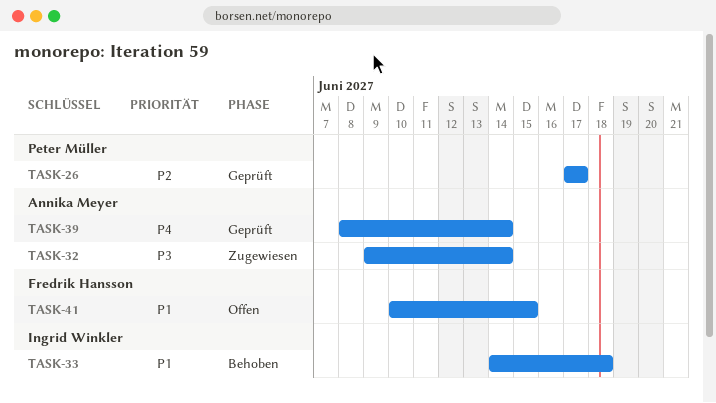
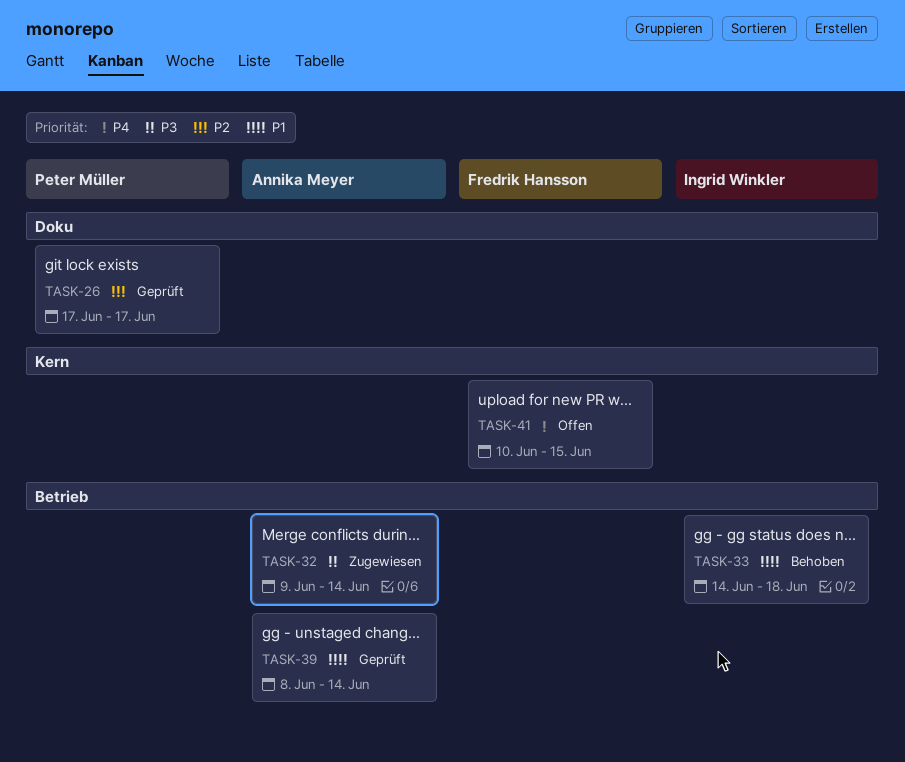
TASK-39, priority: P4 -> P1
TASK-41, priority: P1 -> P4

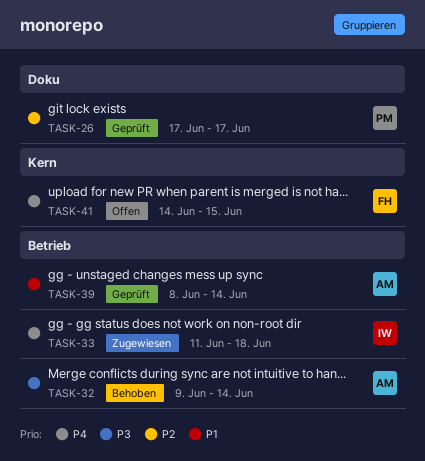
TASK-32, status: Zugewiesen -> Behoben
TASK-33, status: Behoben -> Zugewiesen
TASK-33, priority: P1 -> P4
TASK-33, start: Jun 14 -> Jun 11
TASK-41, start: Jun 10 -> Jun 14

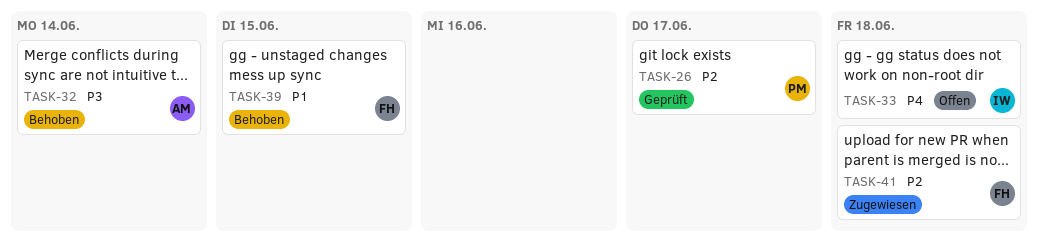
TASK-33, status: Zugewiesen -> Offen
TASK-39, status: Geprüft -> Behoben
TASK-39, owner: AM -> FH
TASK-39, due: Jun 14 -> Jun 15
TASK-41, status: Offen -> Zugewiesen
TASK-41, priority: P4 -> P2
TASK-41, due: Jun 15 -> Jun 18

